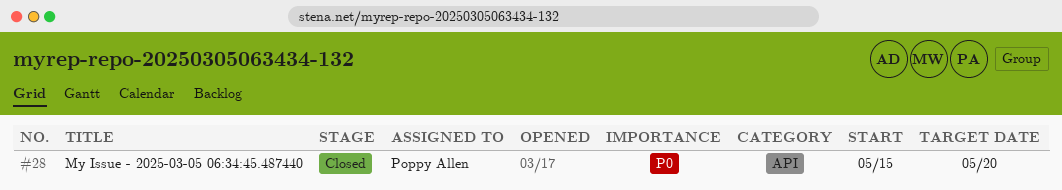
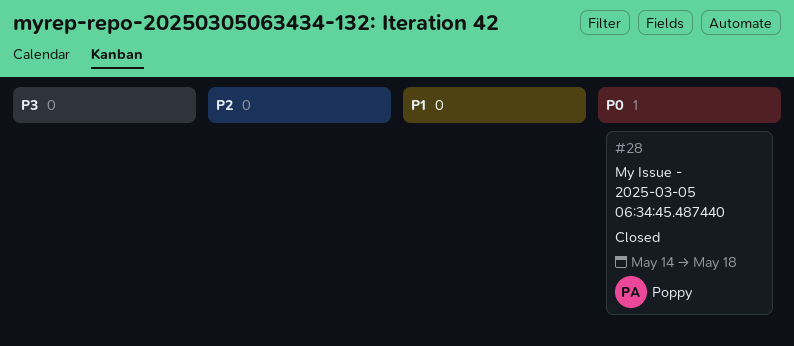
#28, start: May 15 -> May 14
#28, due: May 20 -> May 18

